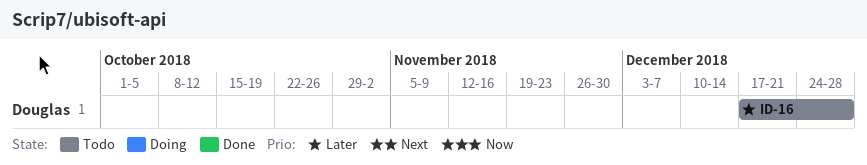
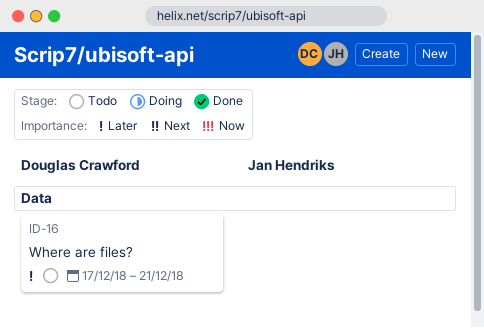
ID-16, due: Dec 28 -> Dec 21

